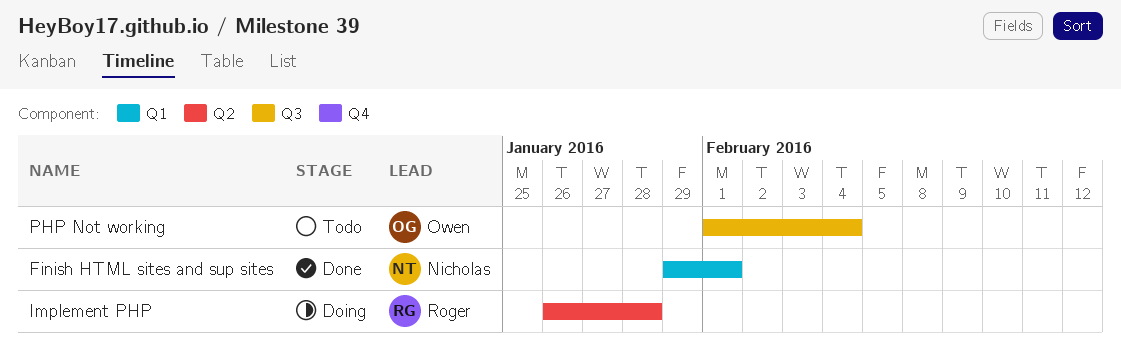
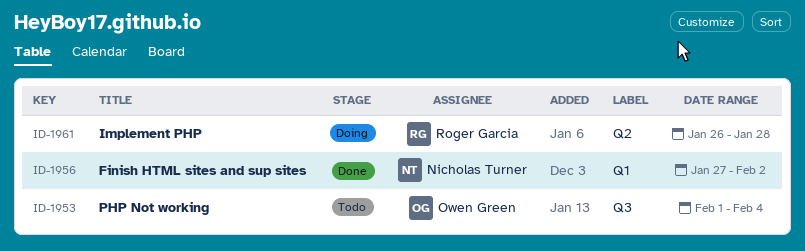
Finish HTML sites and sup sites, start: Jan 29 -> Jan 27
Finish HTML sites and sup sites, due: Feb 1 -> Feb 2

